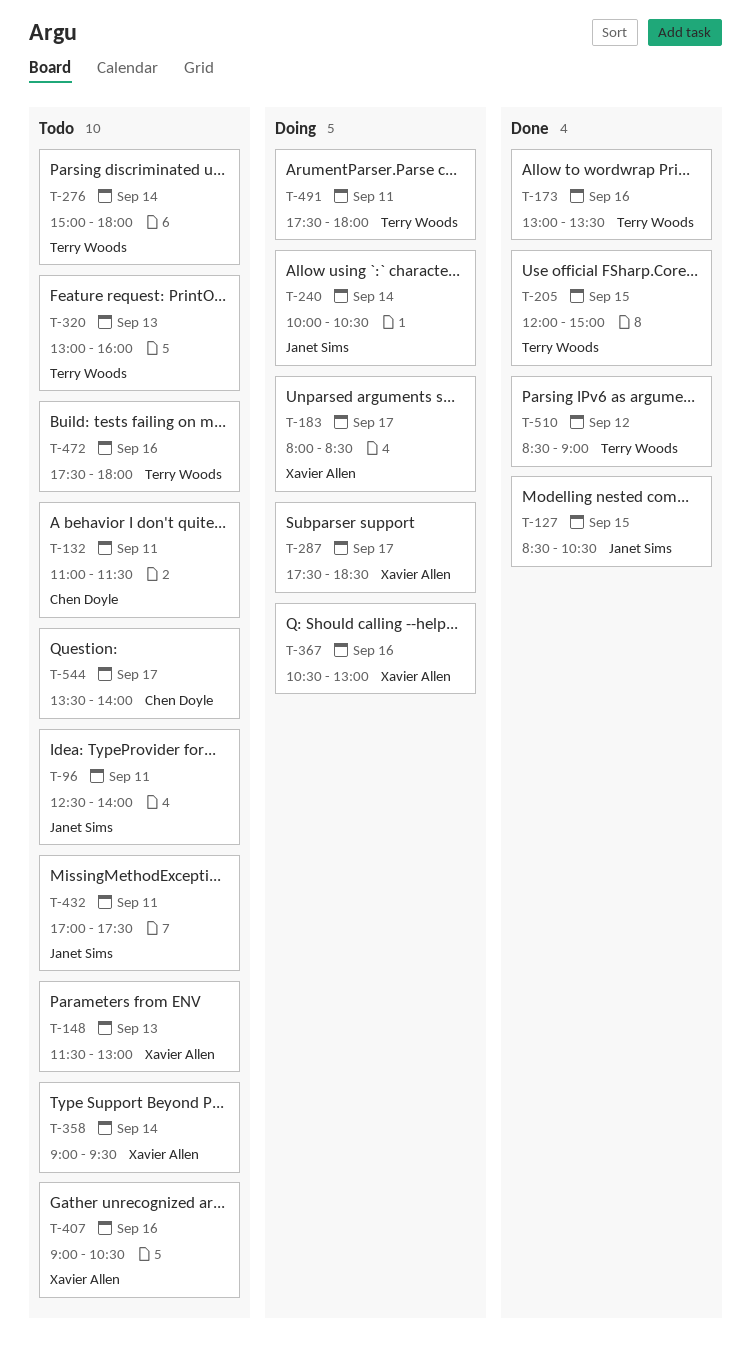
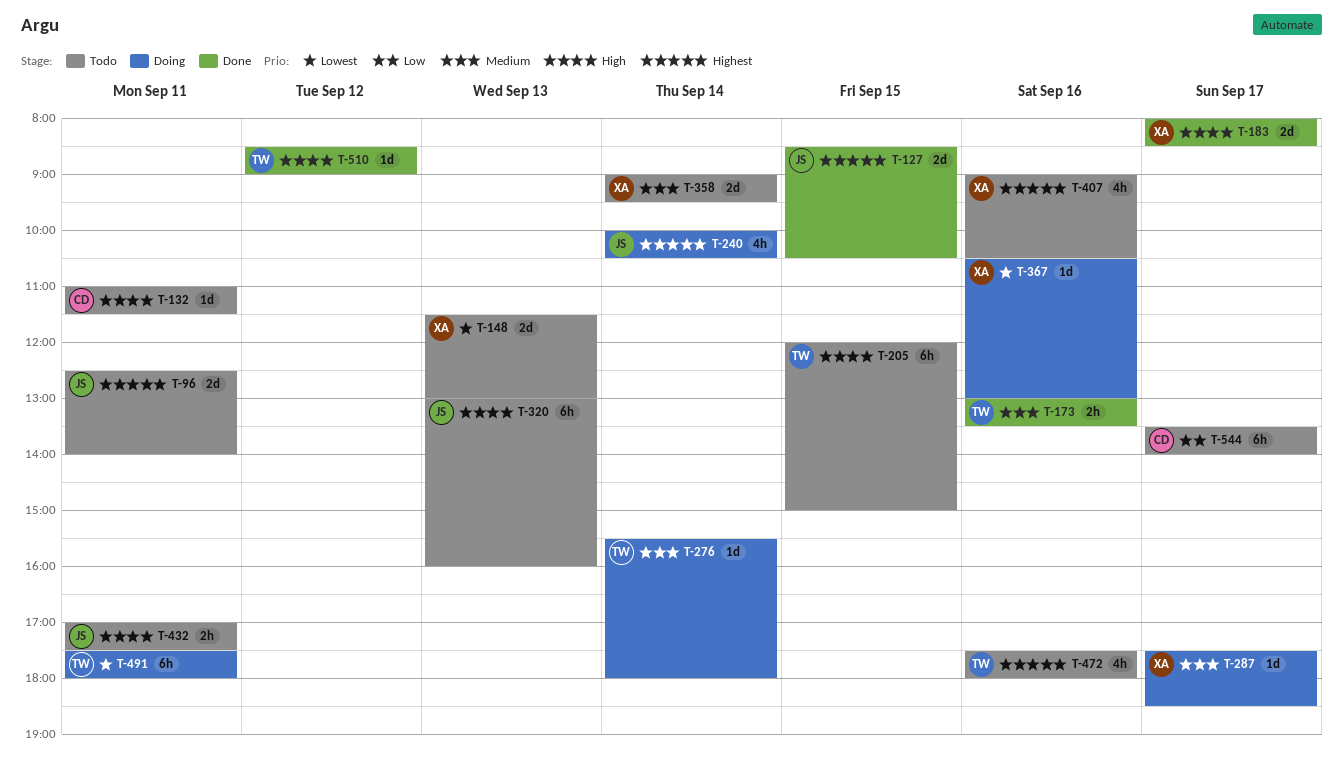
T-183, status: Doing -> Done
T-205, status: Done -> Todo
T-276, status: Todo -> Doing
T-276, begins: 15:00 -> 15:30
T-320, owner: Terry Woods -> Janet Sims

